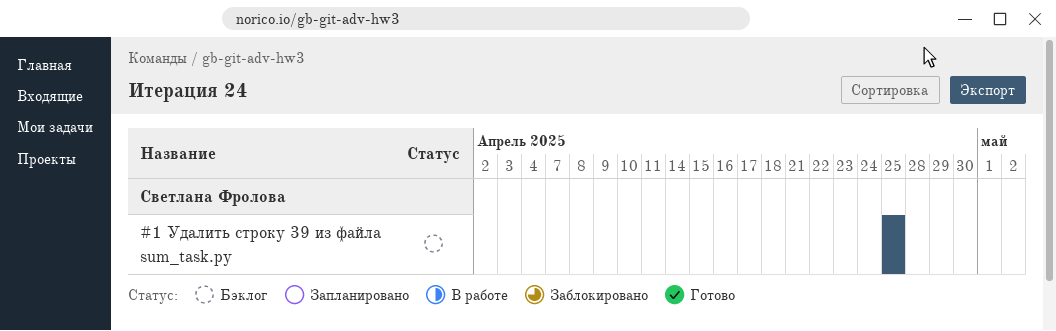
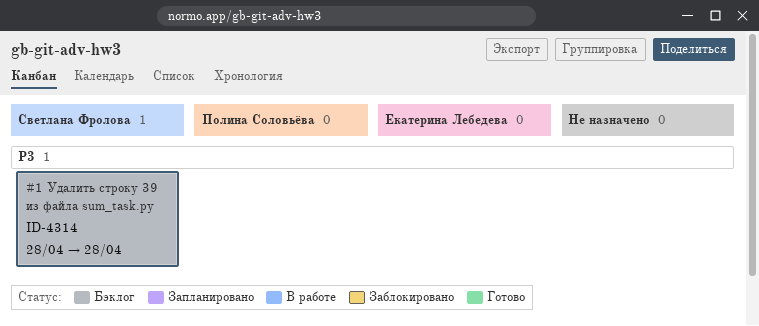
#1 Удалить строку 39 из файла sum_task.py, start: Apr 25 -> Apr 28
#1 Удалить строку 39 из файла sum_task.py, due: Apr 25 -> Apr 28

